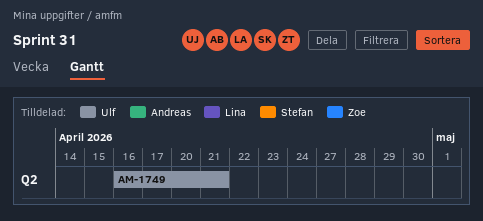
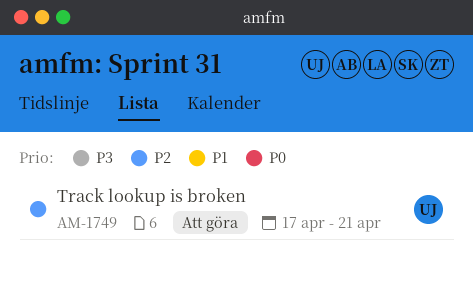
AM-1749, start: Apr 16 -> Apr 17

